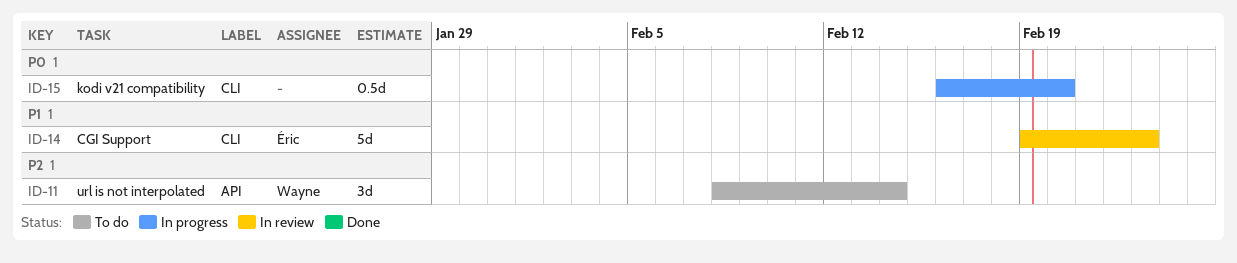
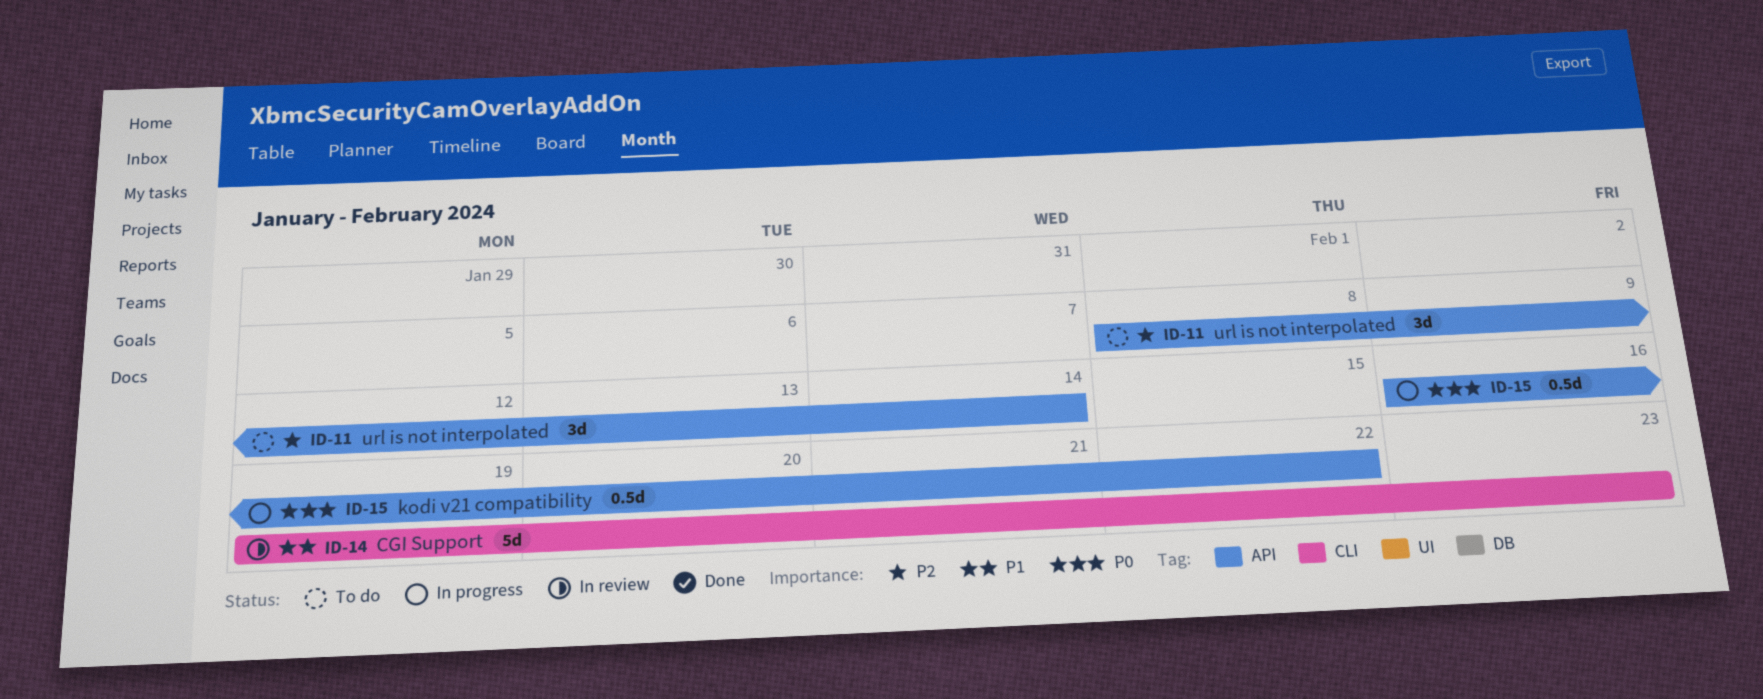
ID-15, label: CLI -> API
ID-15, due: Feb 20 -> Feb 22

